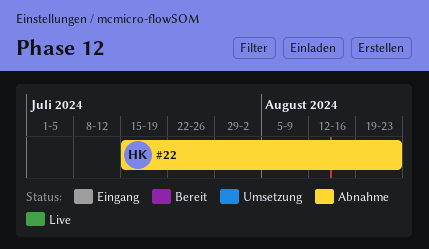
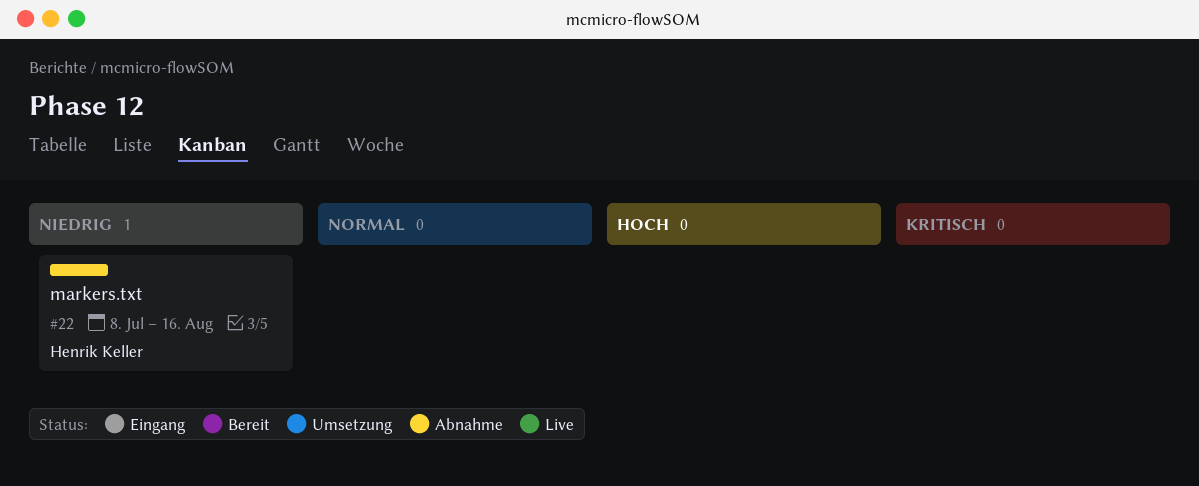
#22, start: Jul 15 -> Jul 8
#22, due: Aug 23 -> Aug 16

